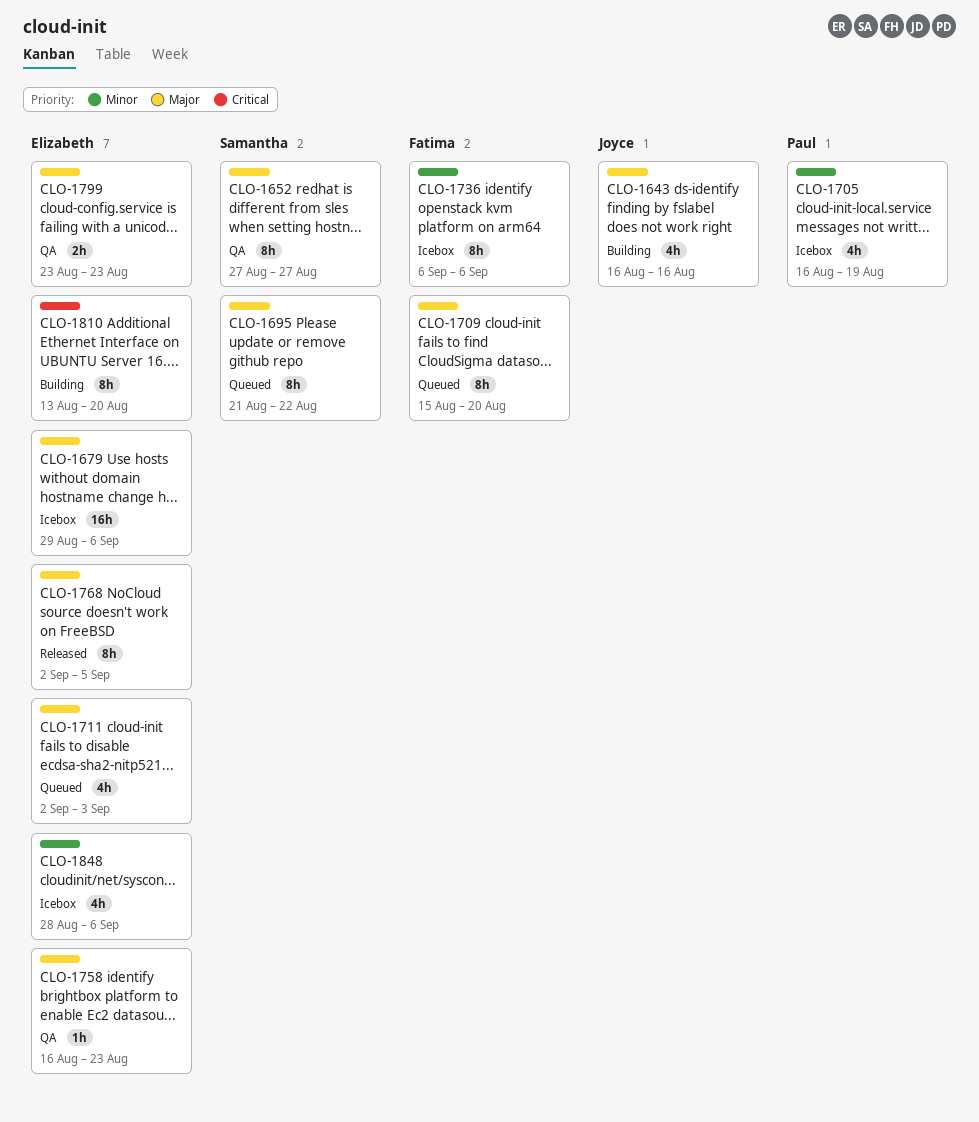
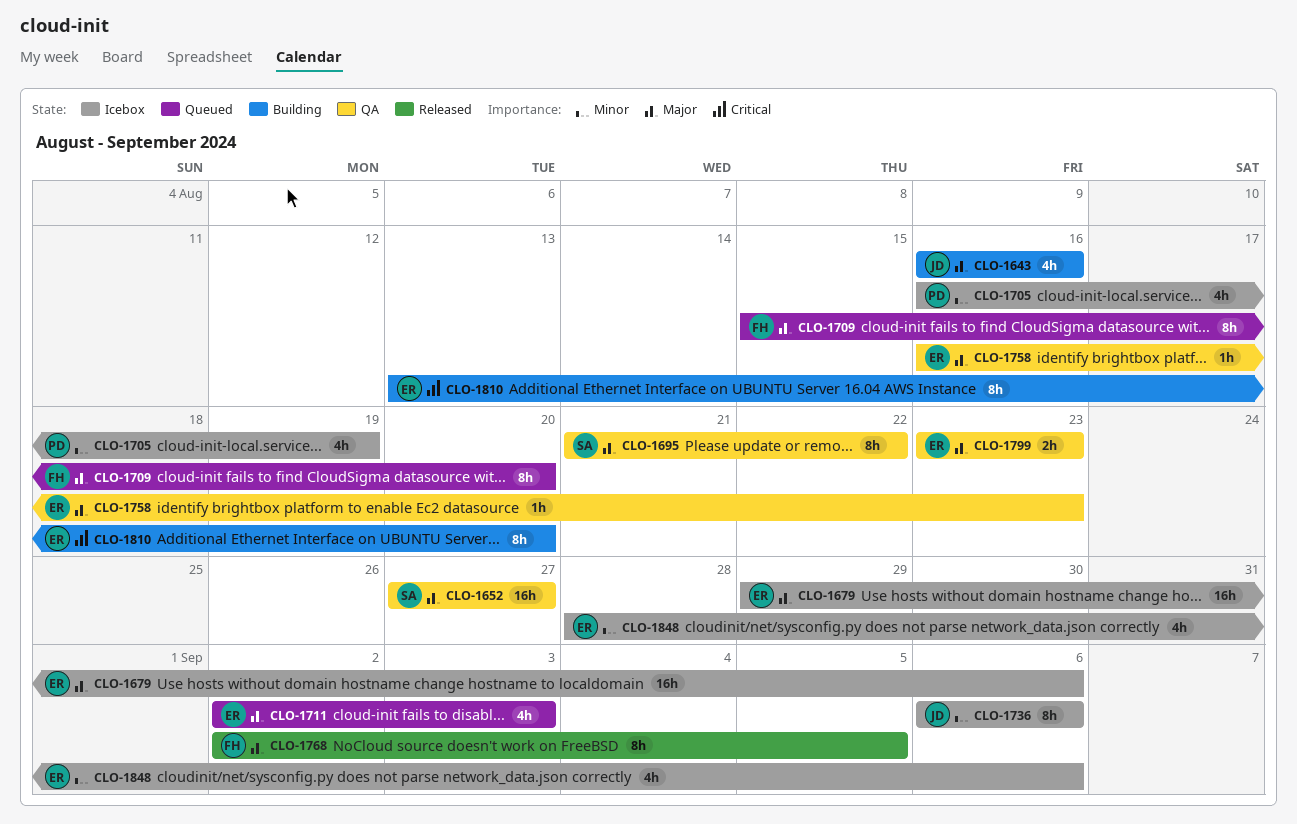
CLO-1652, estimate: 8h -> 16h
CLO-1695, status: Queued -> QA
CLO-1736, owner: Fatima -> Joyce
CLO-1768, owner: Elizabeth -> Fatima

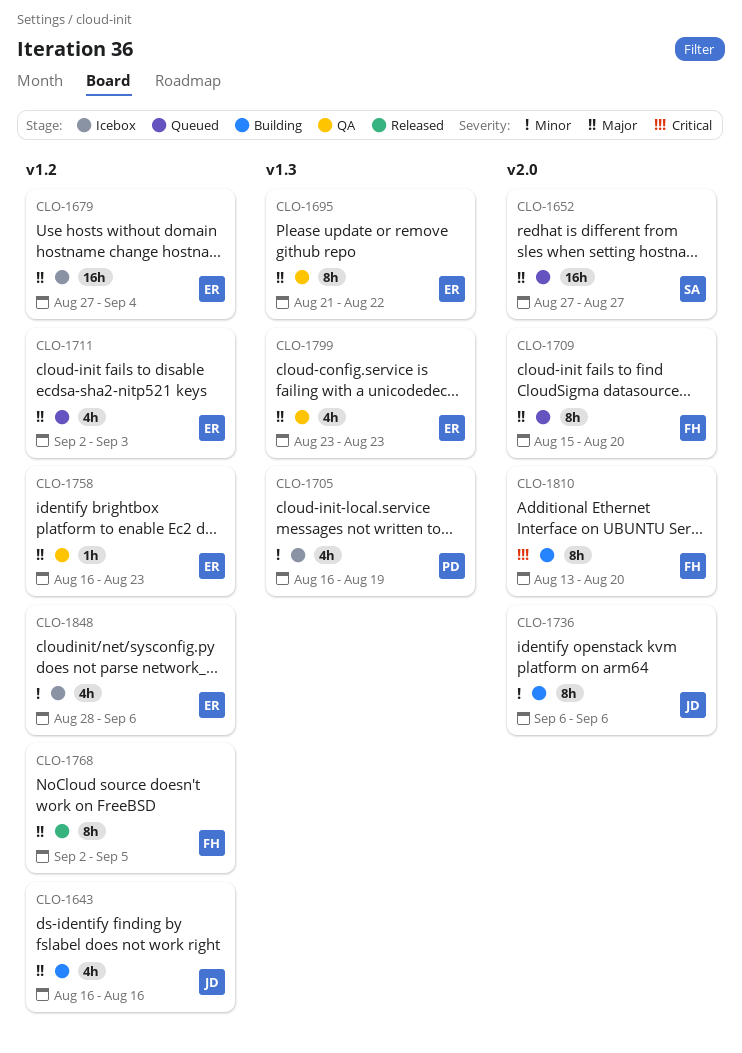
CLO-1652, status: QA -> Queued
CLO-1679, start: Aug 29 -> Aug 27
CLO-1679, due: Sep 6 -> Sep 4
CLO-1695, owner: SA -> ER
CLO-1736, status: Icebox -> Building
CLO-1799, estimate: 2h -> 4h
CLO-1810, owner: ER -> FH

